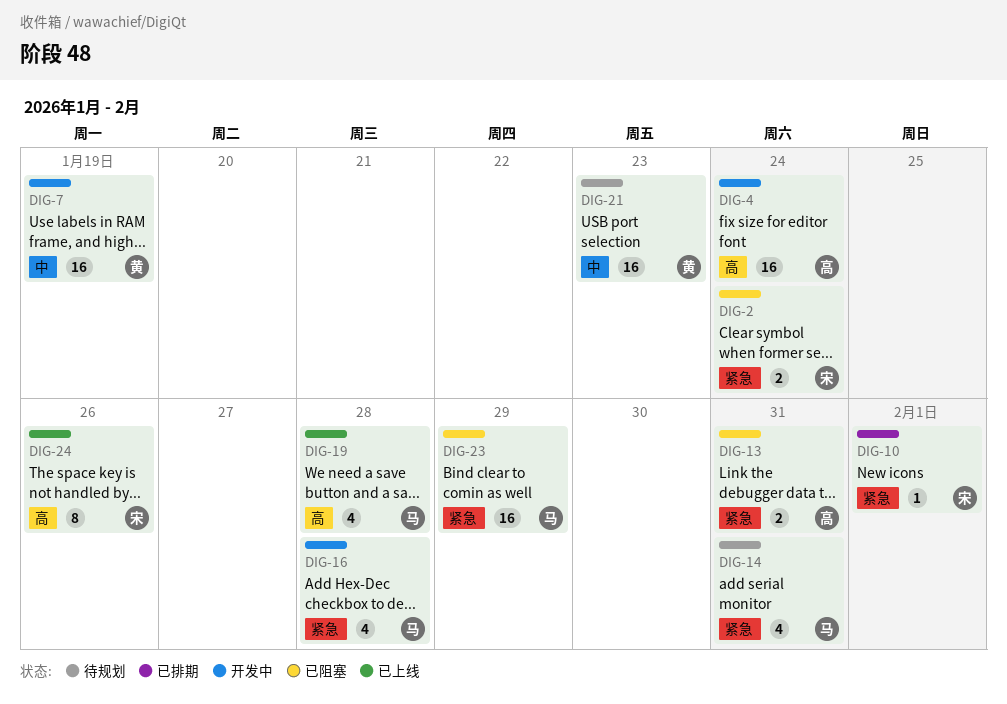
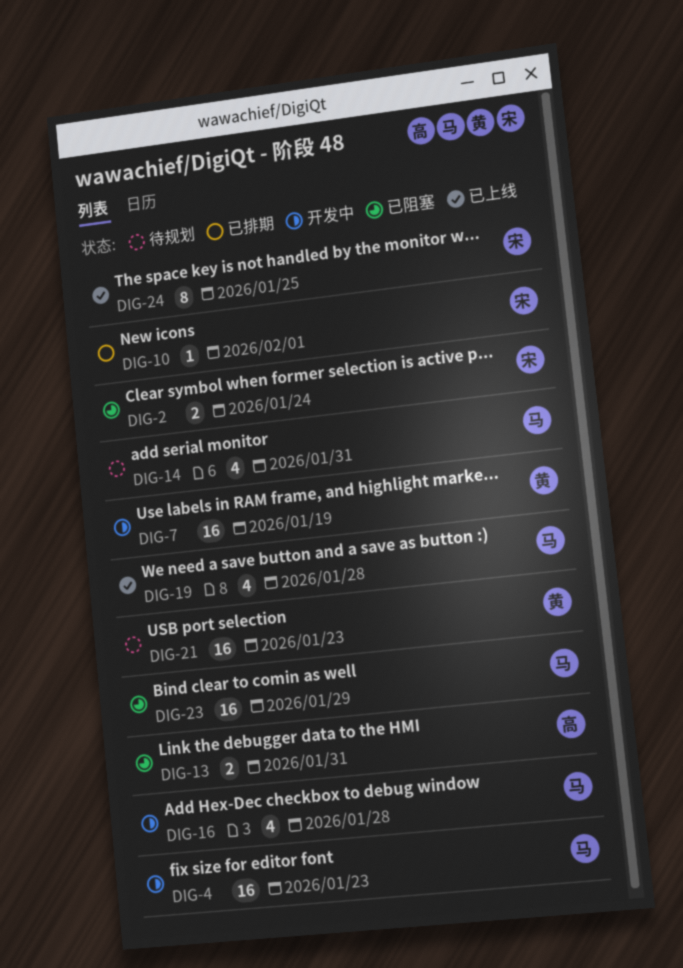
DIG-4, owner: 高 -> 马
DIG-4, due: Jan 24 -> Jan 23
DIG-24, due: Jan 26 -> Jan 25

